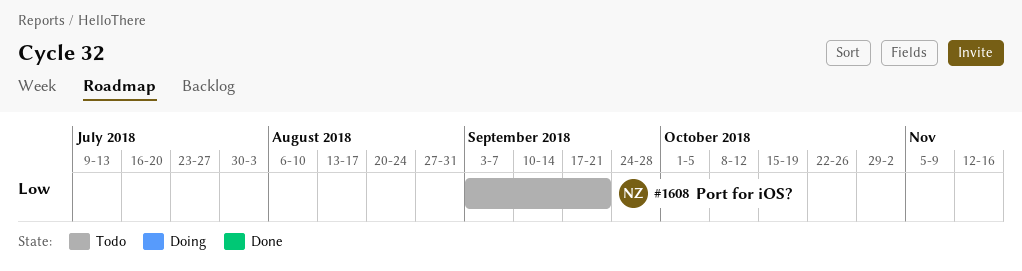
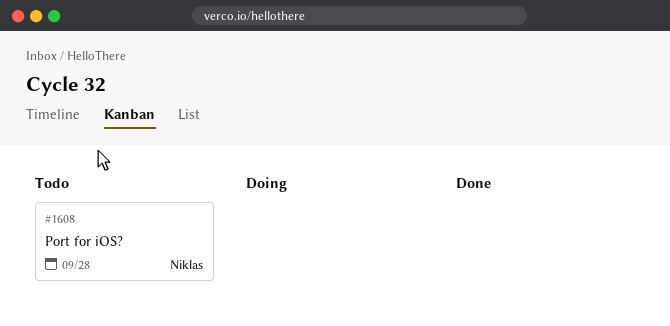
#1608, due: Sep 21 -> Sep 28

